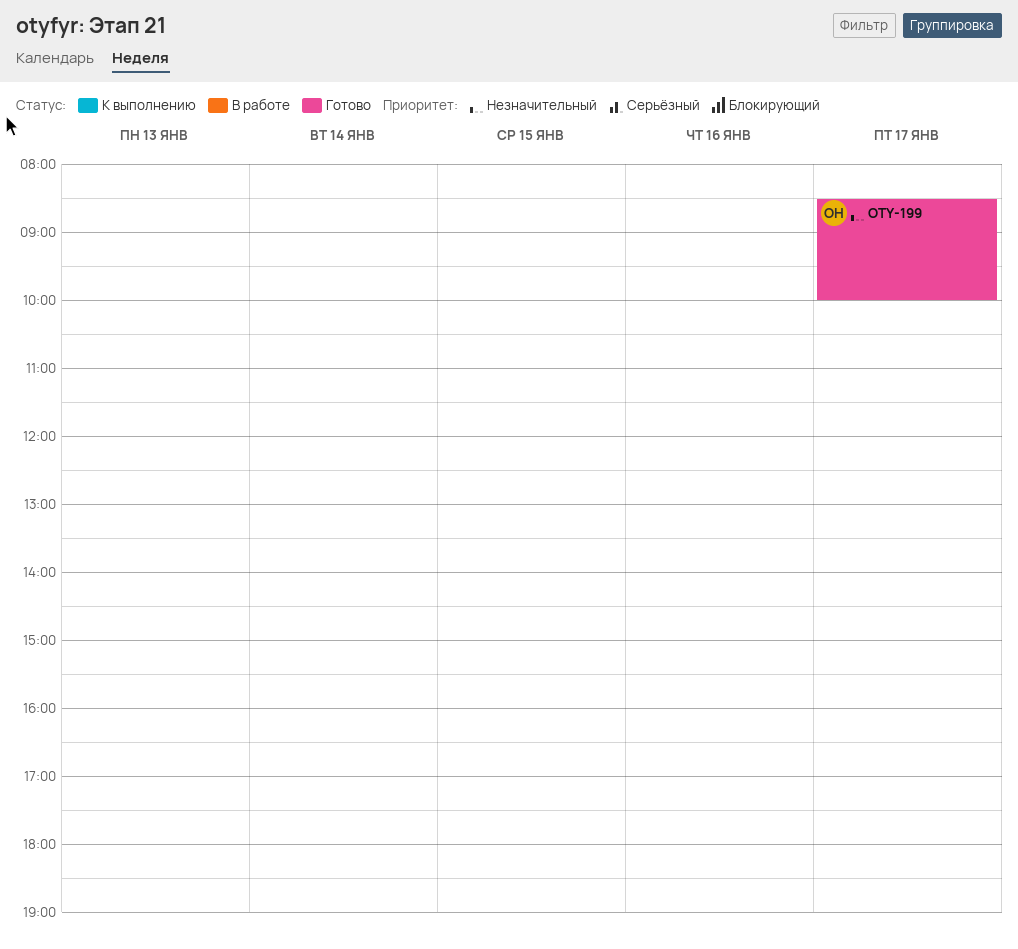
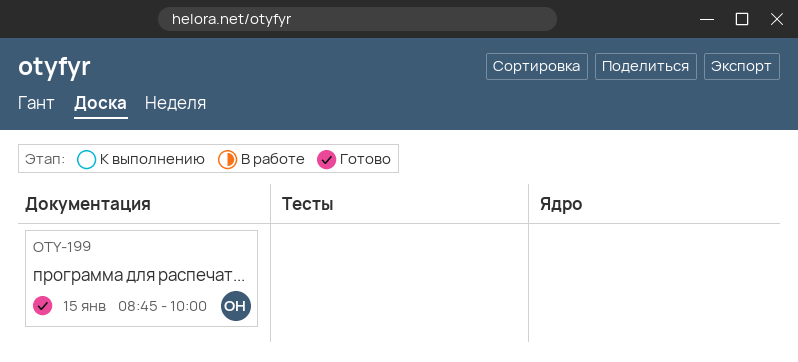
OTY-199, day: Jan 17 -> Jan 15
OTY-199, begins: 08:30 -> 08:45

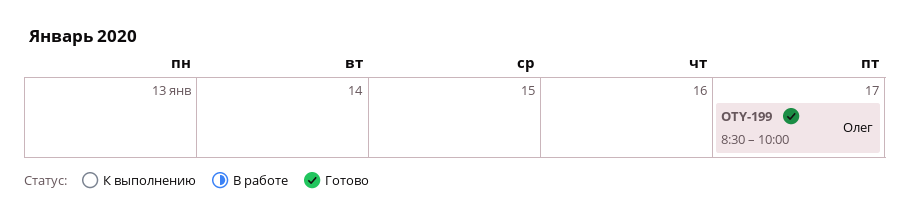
OTY-199, day: Jan 15 -> Jan 17
OTY-199, begins: 08:45 -> 08:30

